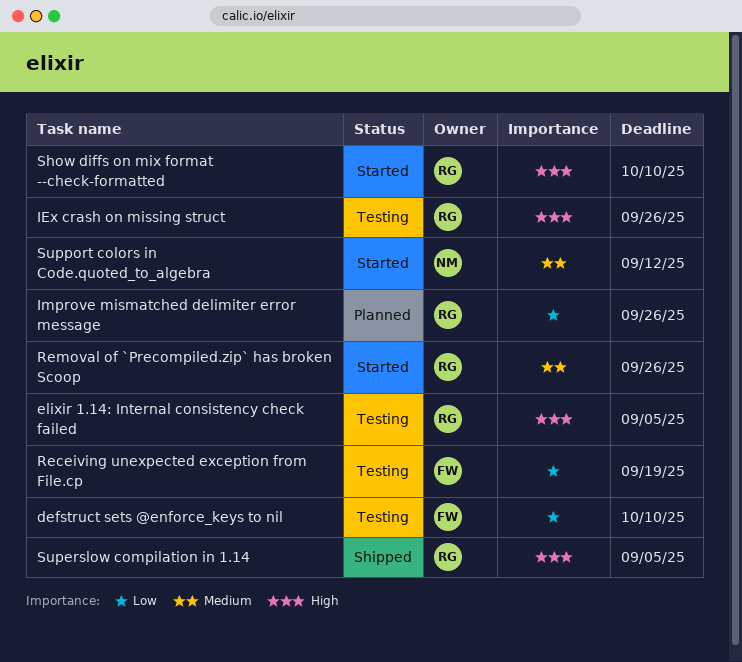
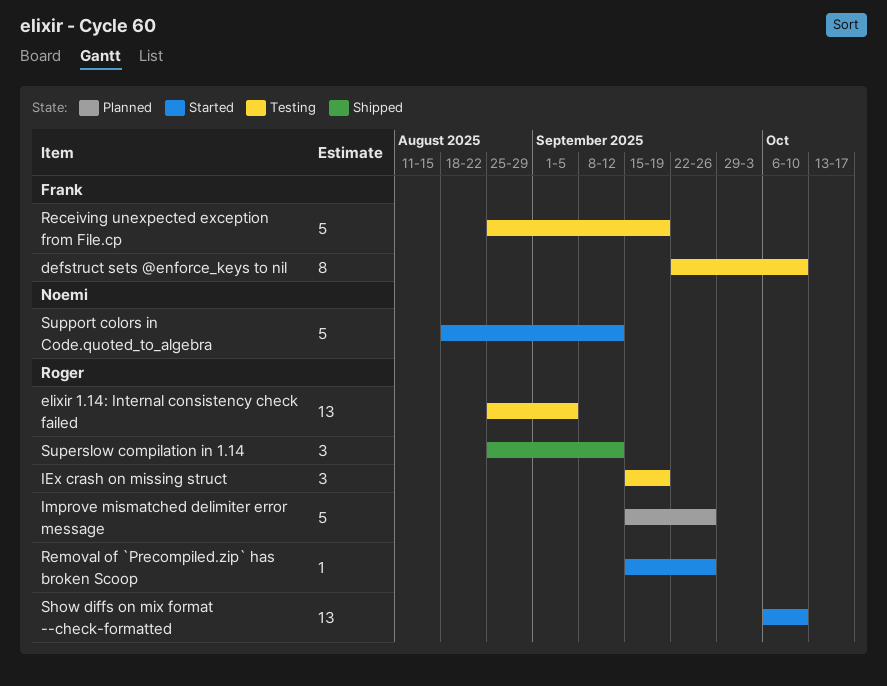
IEx crash on missing struct, due: Sep 26 -> Sep 19
Superslow compilation in 1.14, due: Sep 5 -> Sep 12

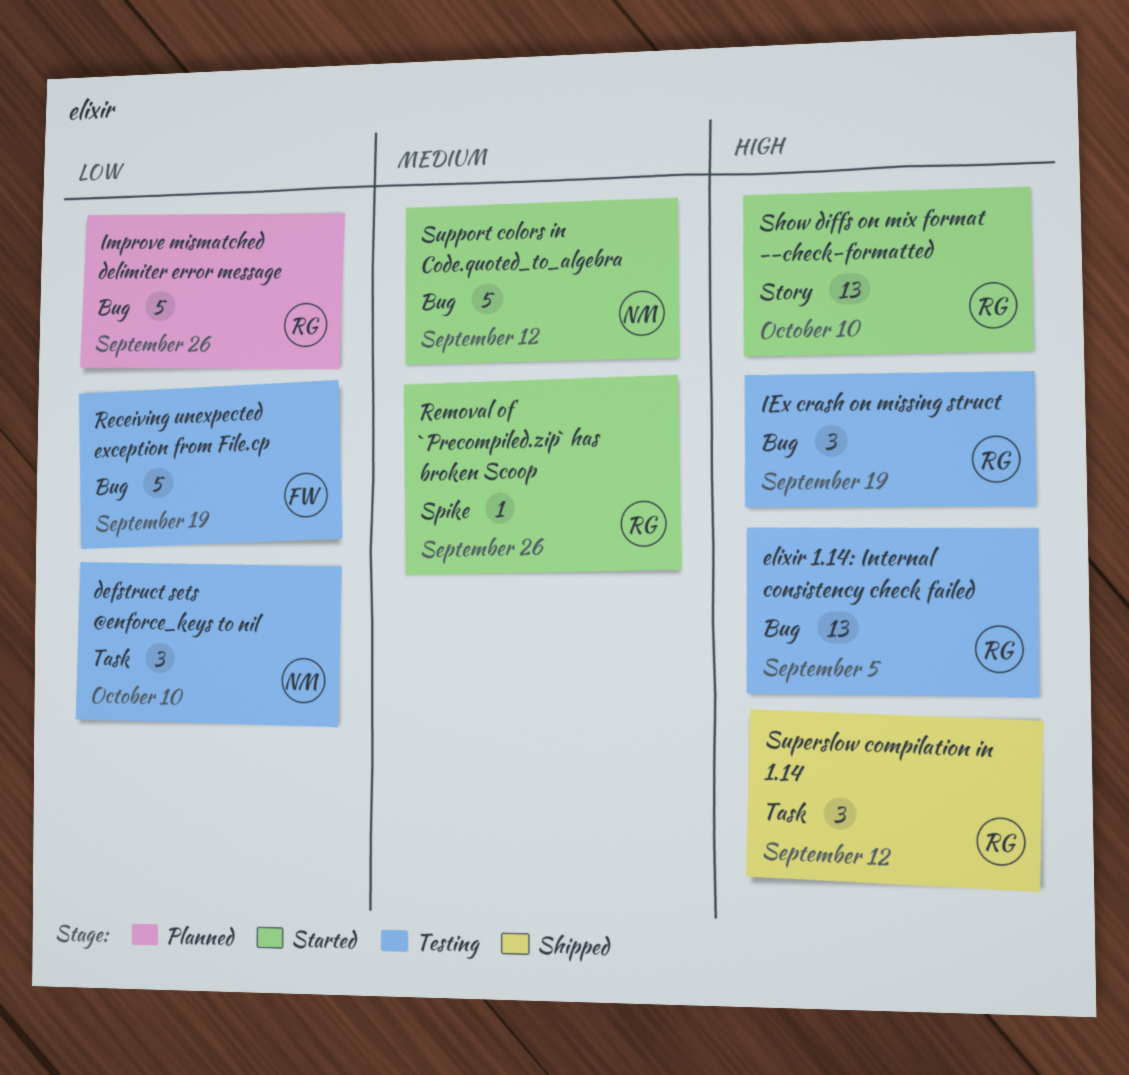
defstruct sets @enforce_keys to nil, owner: Frank -> Noemi
defstruct sets @enforce_keys to nil, estimate: 8 -> 3

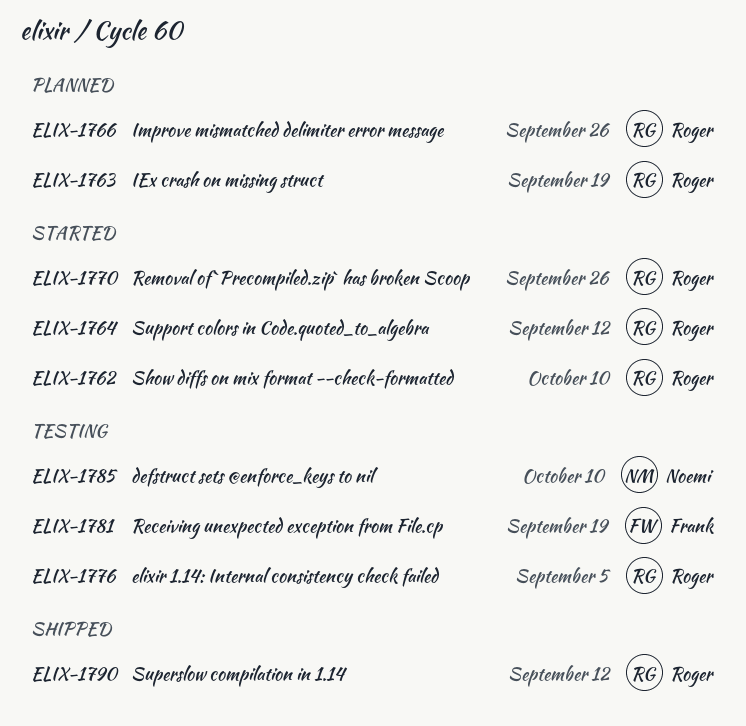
IEx crash on missing struct, status: Testing -> Planned
Support colors in Code.quoted_to_algebra, owner: Noemi -> Roger

